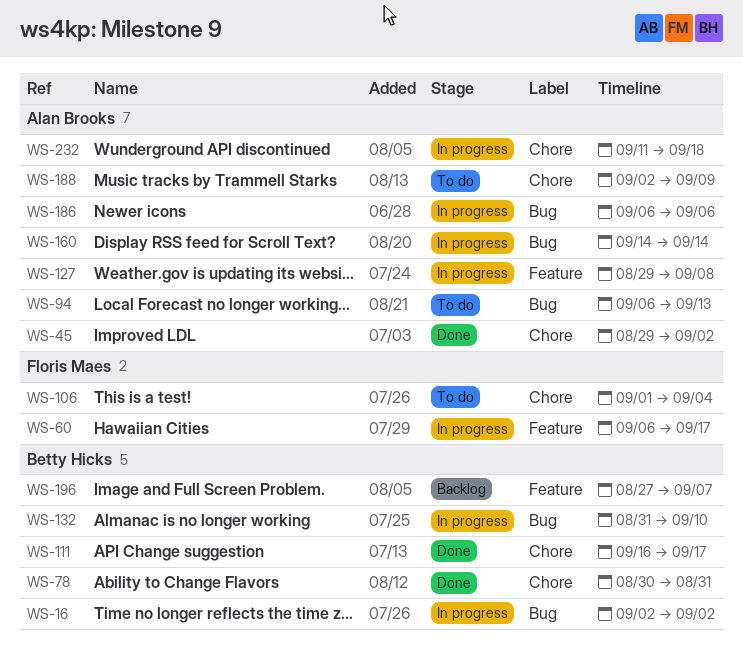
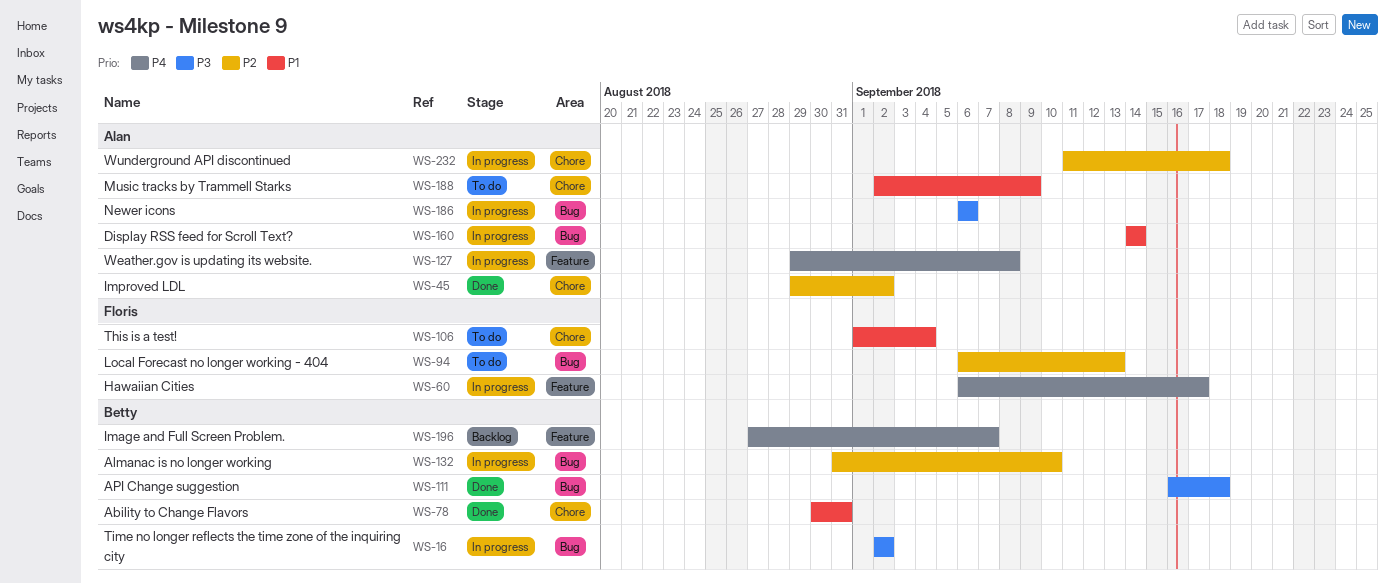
WS-94, owner: Alan Brooks -> Floris Maes
WS-111, label: Chore -> Bug
WS-111, due: Sep 17 -> Sep 18

